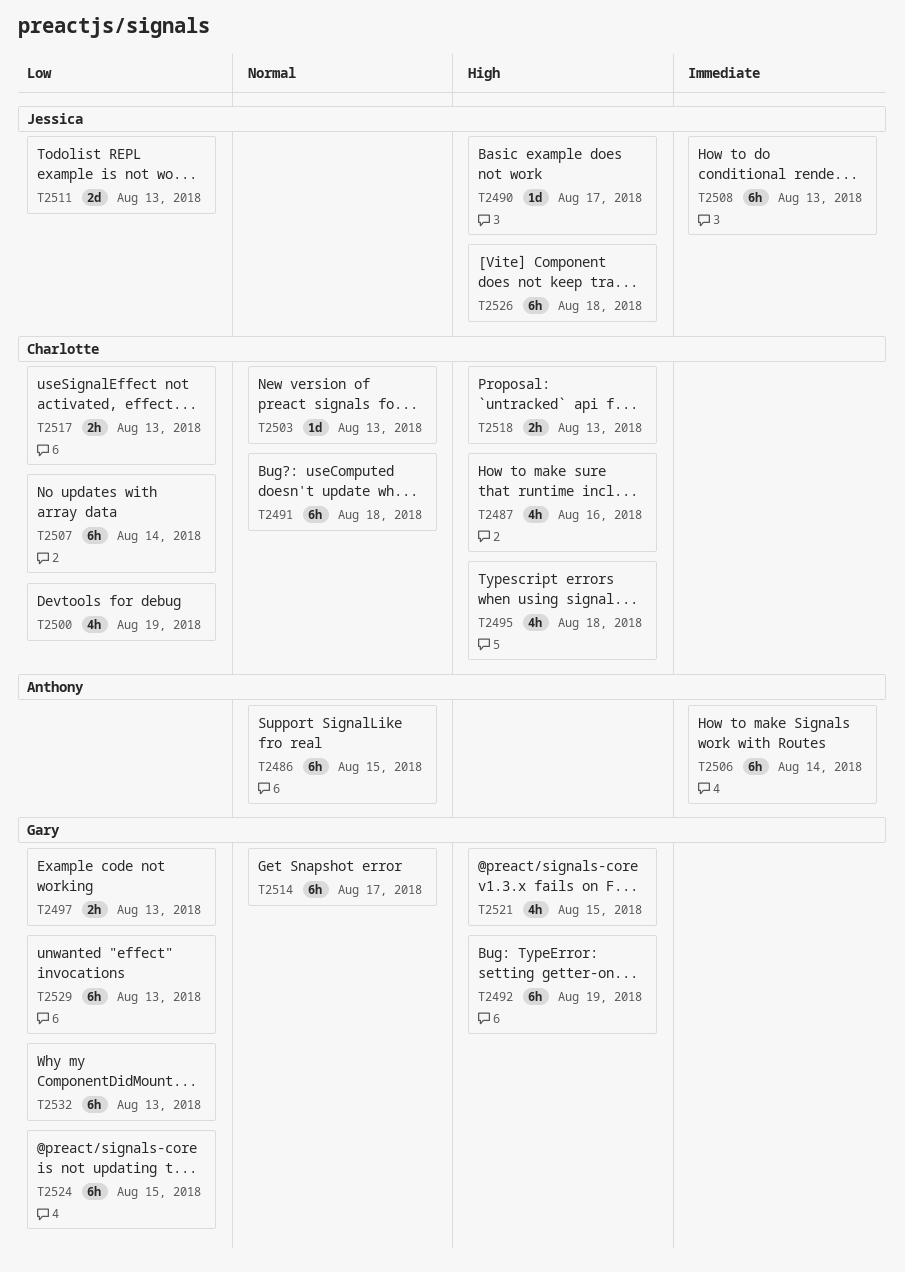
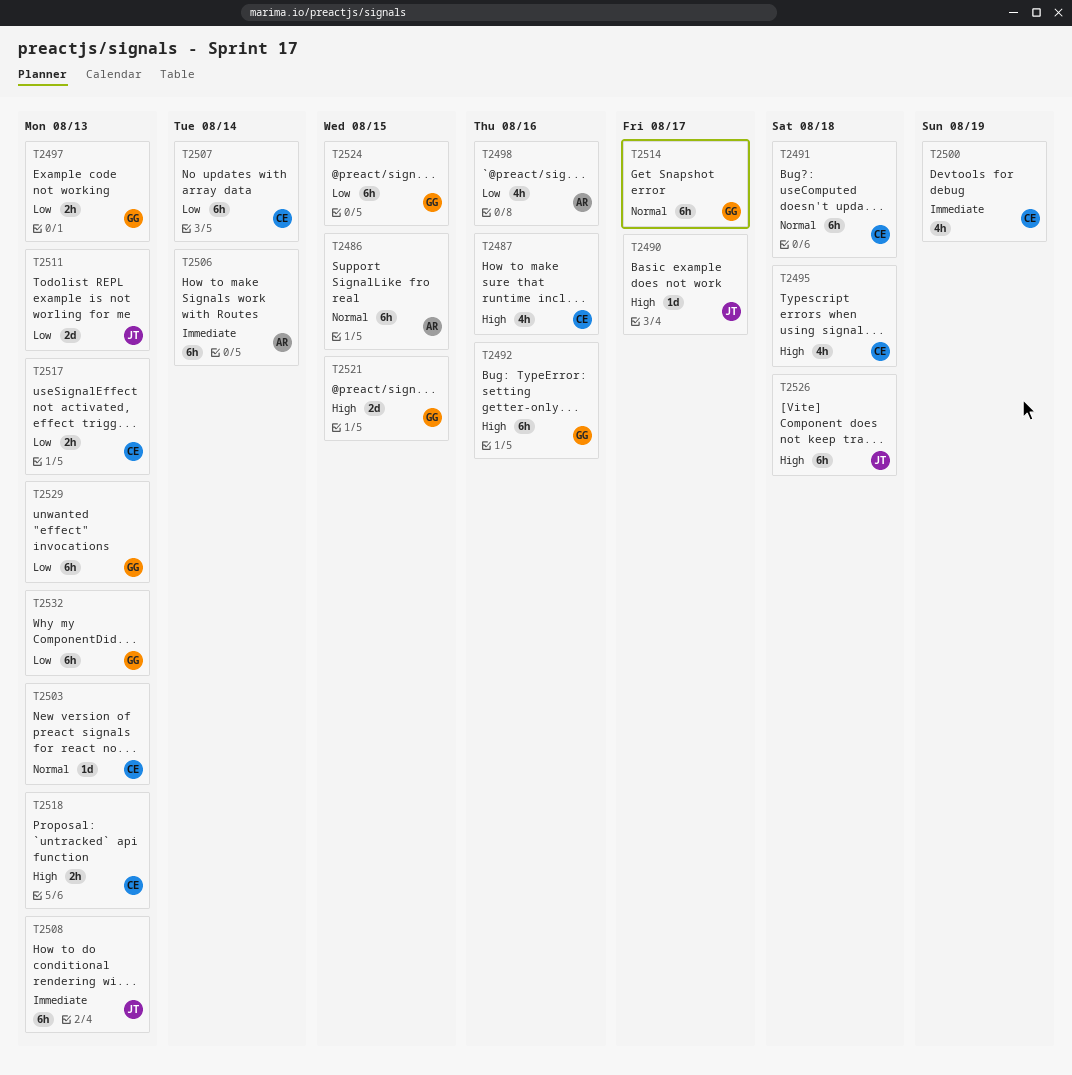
T2492, due: Aug 19 -> Aug 16
T2498: none -> present
T2500, priority: Low -> Immediate
T2521, estimate: 4h -> 2d

